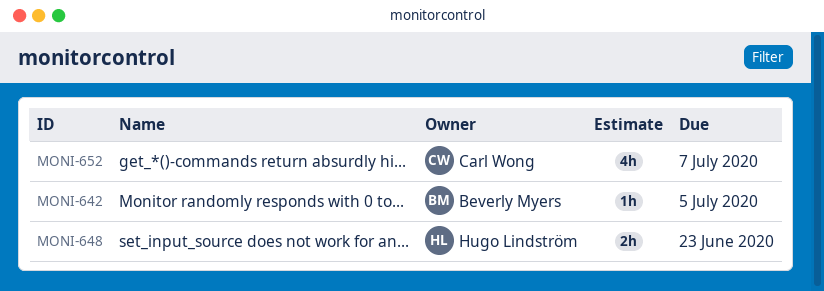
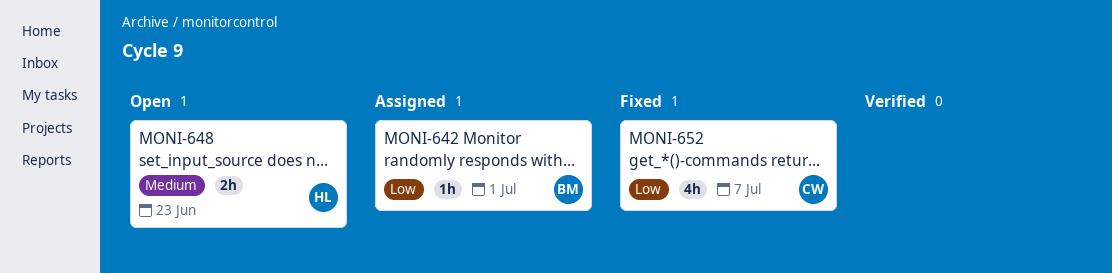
MONI-642, due: Jul 5 -> Jul 1

